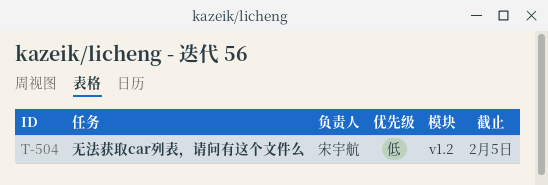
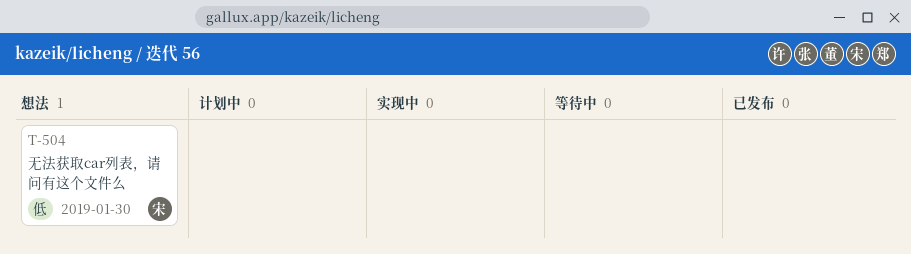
T-504, due: Feb 5 -> Jan 30

